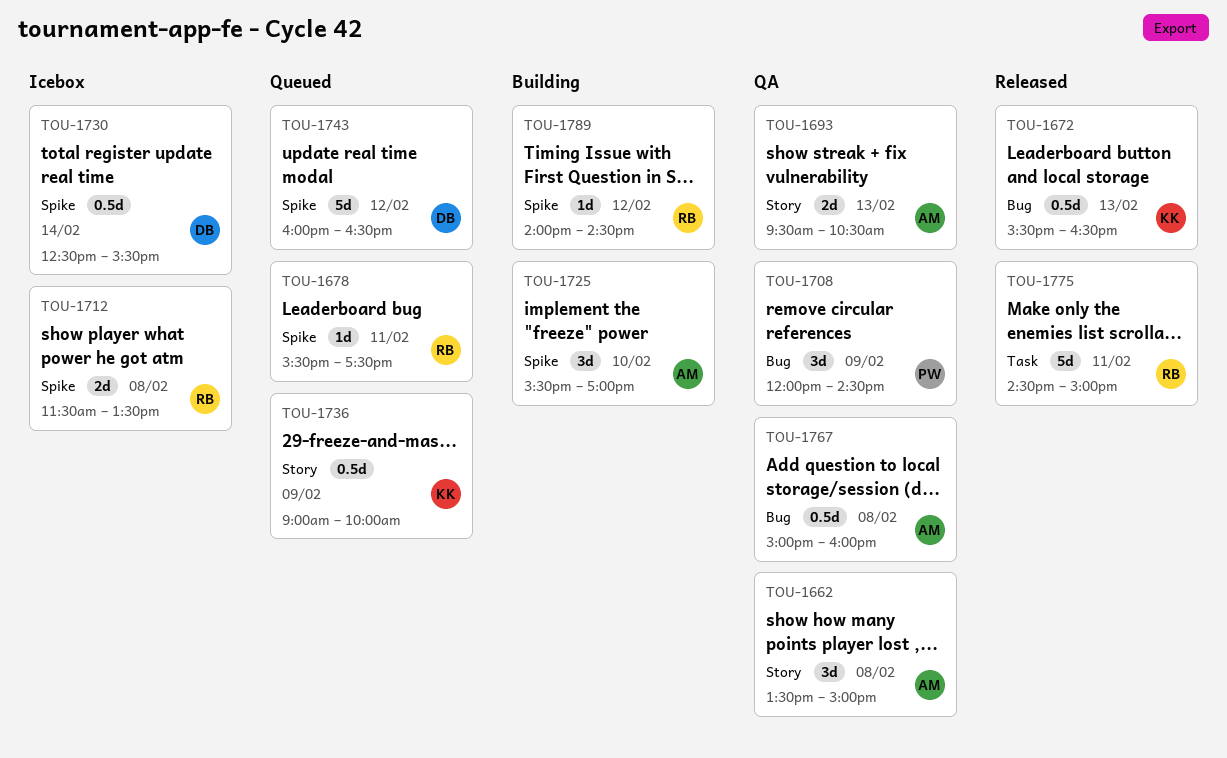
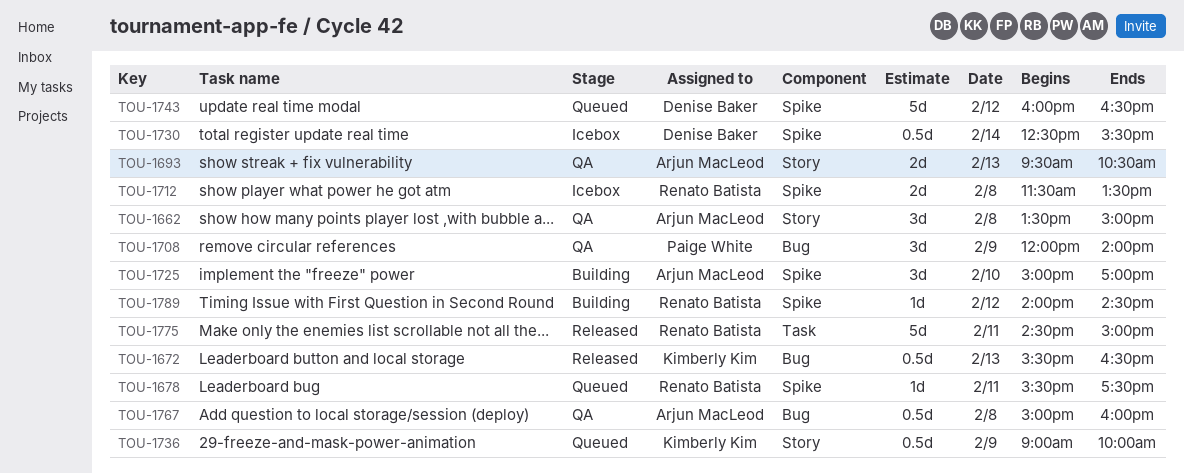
TOU-1708, ends: 14:30 -> 14:00
TOU-1725, begins: 15:30 -> 15:00

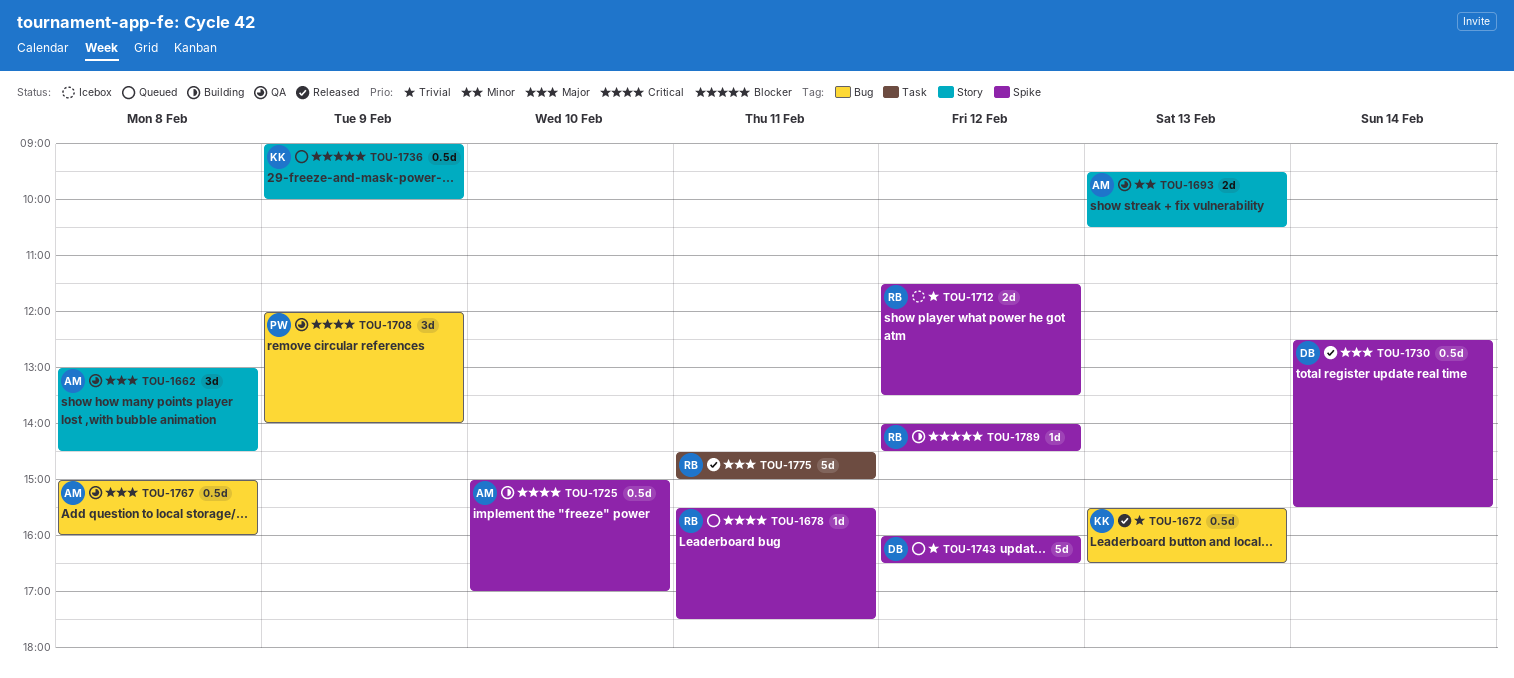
TOU-1662, begins: 13:30 -> 13:00
TOU-1662, ends: 15:00 -> 14:30
TOU-1712, day: Feb 8 -> Feb 12
TOU-1725, estimate: 3d -> 0.5d
TOU-1730, status: Icebox -> Released

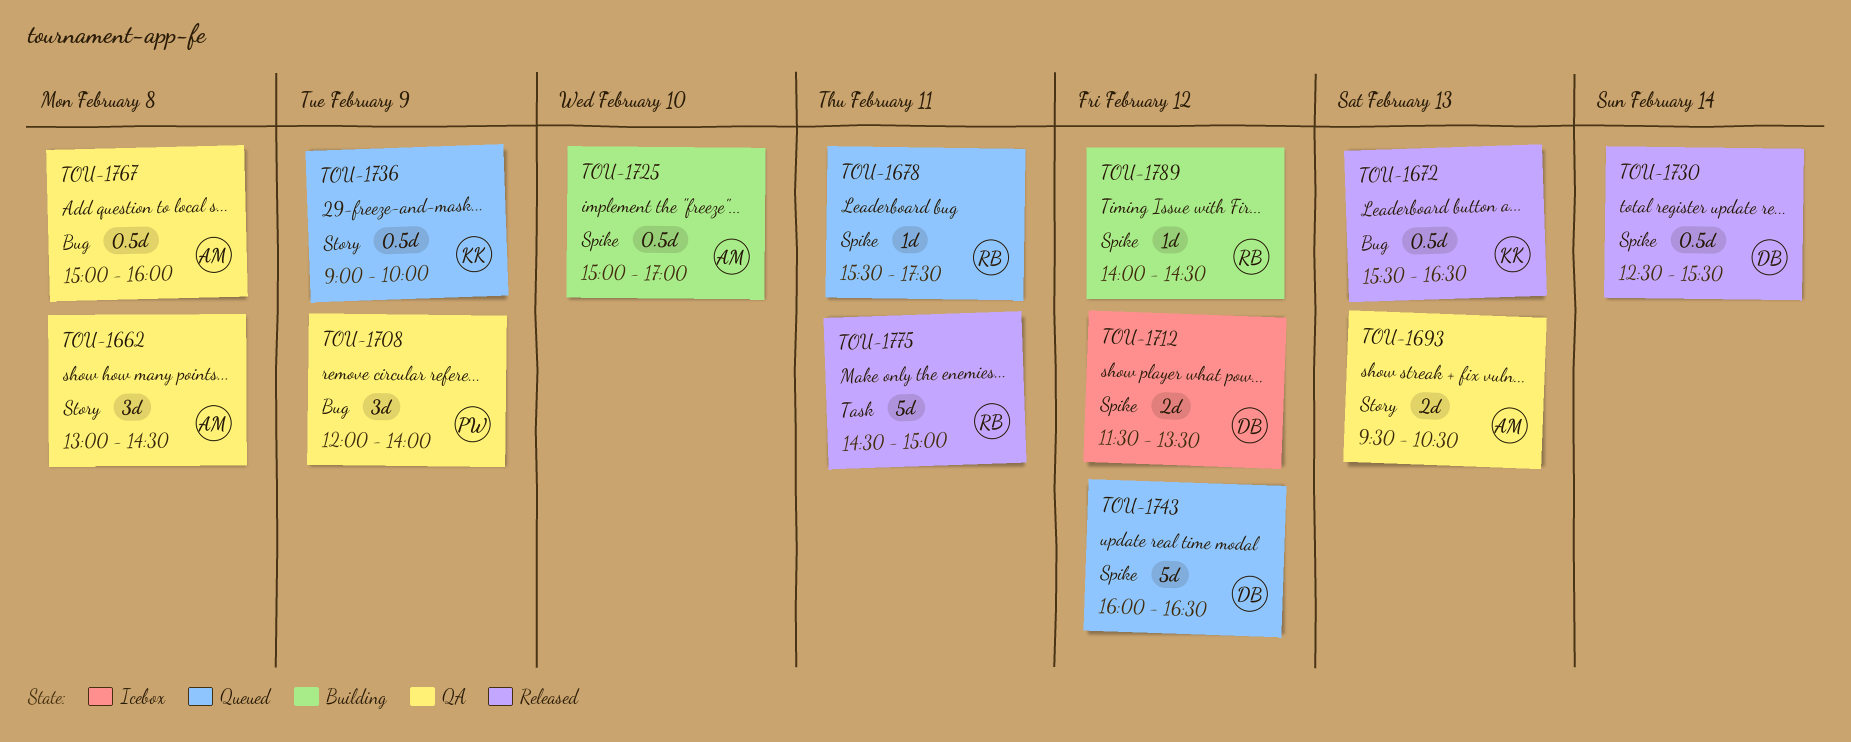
TOU-1712, owner: RB -> DB

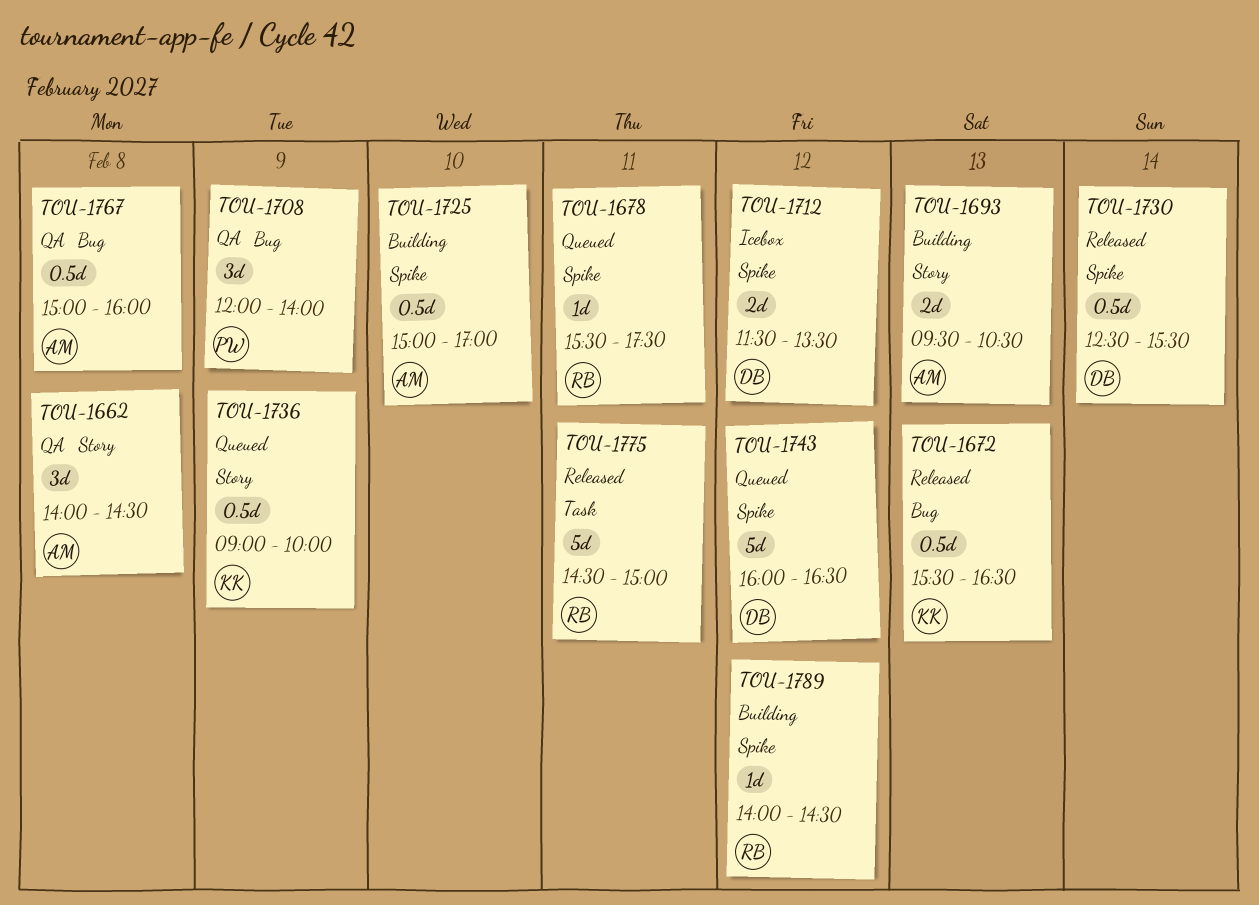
TOU-1662, begins: 13:00 -> 14:00
TOU-1693, status: QA -> Building

